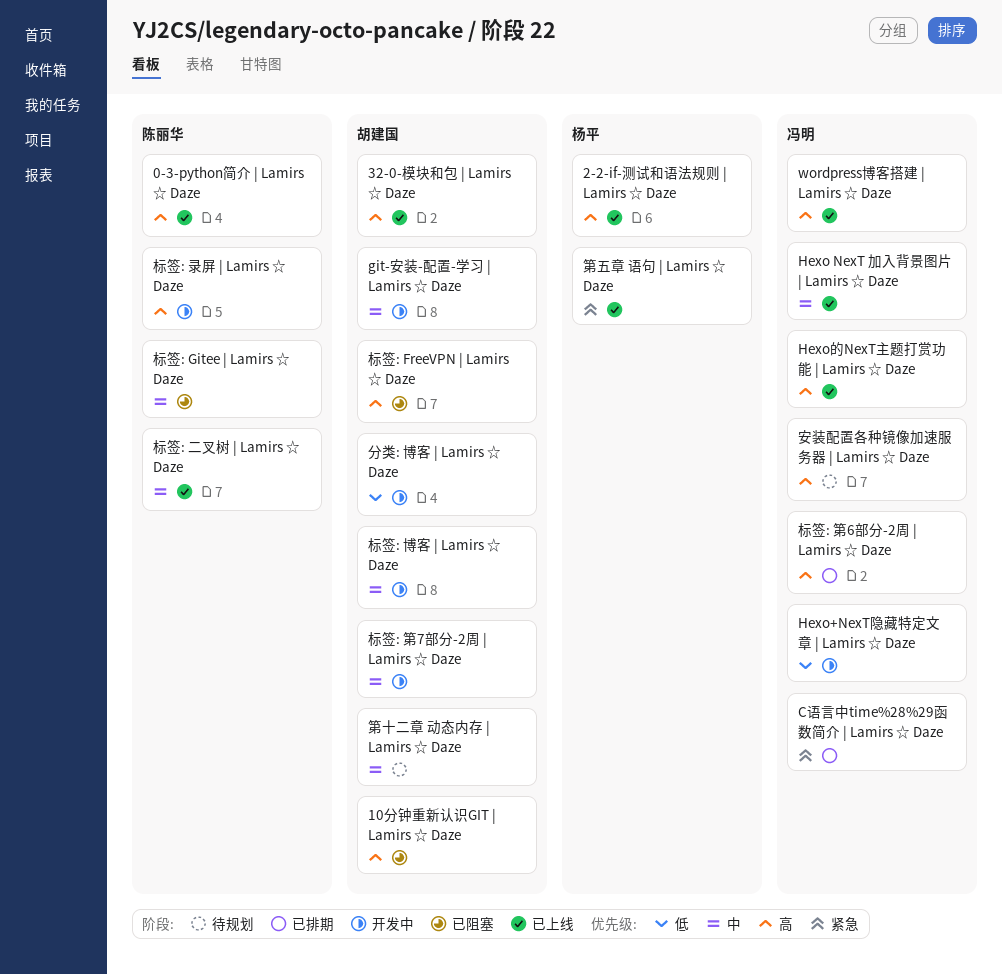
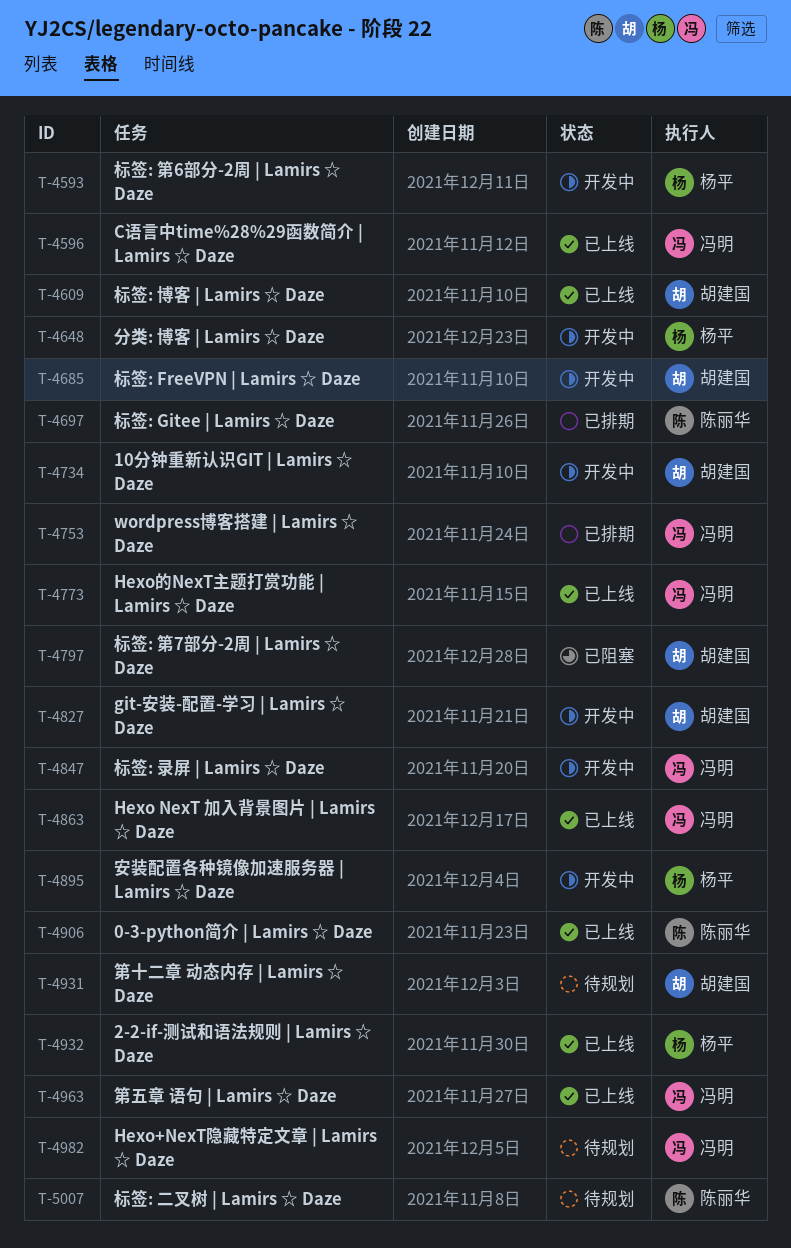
10分钟重新认识GIT | Lamirs ☆ Daze, status: 已阻塞 -> 开发中
32-0-模块和包 | Lamirs ☆ Daze: present -> none
C语言中time%28%29函数简介 | Lamirs ☆ Daze, status: 已排期 -> 已上线
Hexo+NexT隐藏特定文章 | Lamirs ☆ Daze, status: 开发中 -> 待规划
wordpress博客搭建 | Lamirs ☆ Daze, status: 已上线 -> 已排期
分类: 博客 | Lamirs ☆ Daze, owner: 胡建国 -> 杨平
安装配置各种镜像加速服务器 | Lamirs ☆ Daze, status: 待规划 -> 开发中
安装配置各种镜像加速服务器 | Lamirs ☆ Daze, owner: 冯明 -> 杨平
标签: FreeVPN | Lamirs ☆ Daze, status: 已阻塞 -> 开发中
标签: Gitee | Lamirs ☆ Daze, status: 已阻塞 -> 已排期
标签: 二叉树 | Lamirs ☆ Daze, status: 已上线 -> 待规划
标签: 博客 | Lamirs ☆ Daze, status: 开发中 -> 已上线
标签: 录屏 | Lamirs ☆ Daze, owner: 陈丽华 -> 冯明
标签: 第6部分-2周 | Lamirs ☆ Daze, status: 已排期 -> 开发中
标签: 第6部分-2周 | Lamirs ☆ Daze, owner: 冯明 -> 杨平
标签: 第7部分-2周 | Lamirs ☆ Daze, status: 开发中 -> 已阻塞
第五章 语句 | Lamirs ☆ Daze, owner: 杨平 -> 冯明

